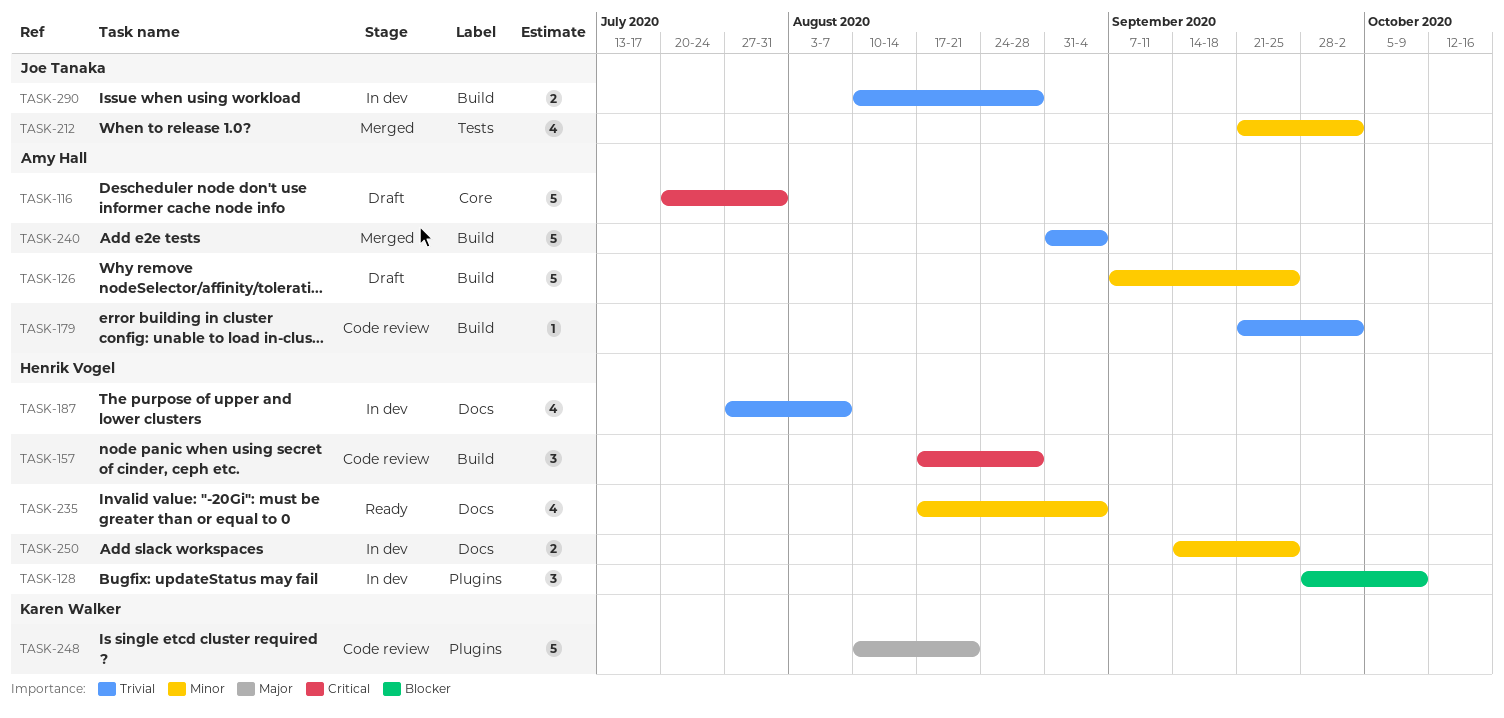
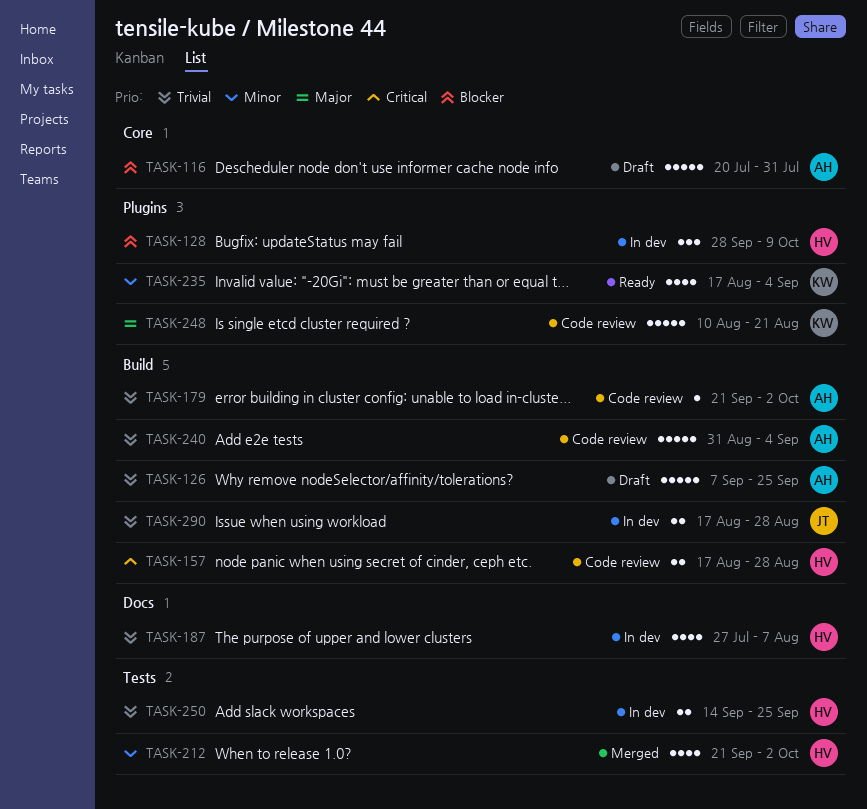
TASK-116, priority: Critical -> Blocker
TASK-126, priority: Minor -> Trivial
TASK-157, estimate: 3 -> 2
TASK-212, owner: Joe Tanaka -> Henrik Vogel
TASK-235, owner: Henrik Vogel -> Karen Walker
TASK-235, label: Docs -> Plugins
TASK-240, status: Merged -> Code review
TASK-250, priority: Minor -> Trivial
TASK-250, label: Docs -> Tests
TASK-290, start: Aug 10 -> Aug 17

